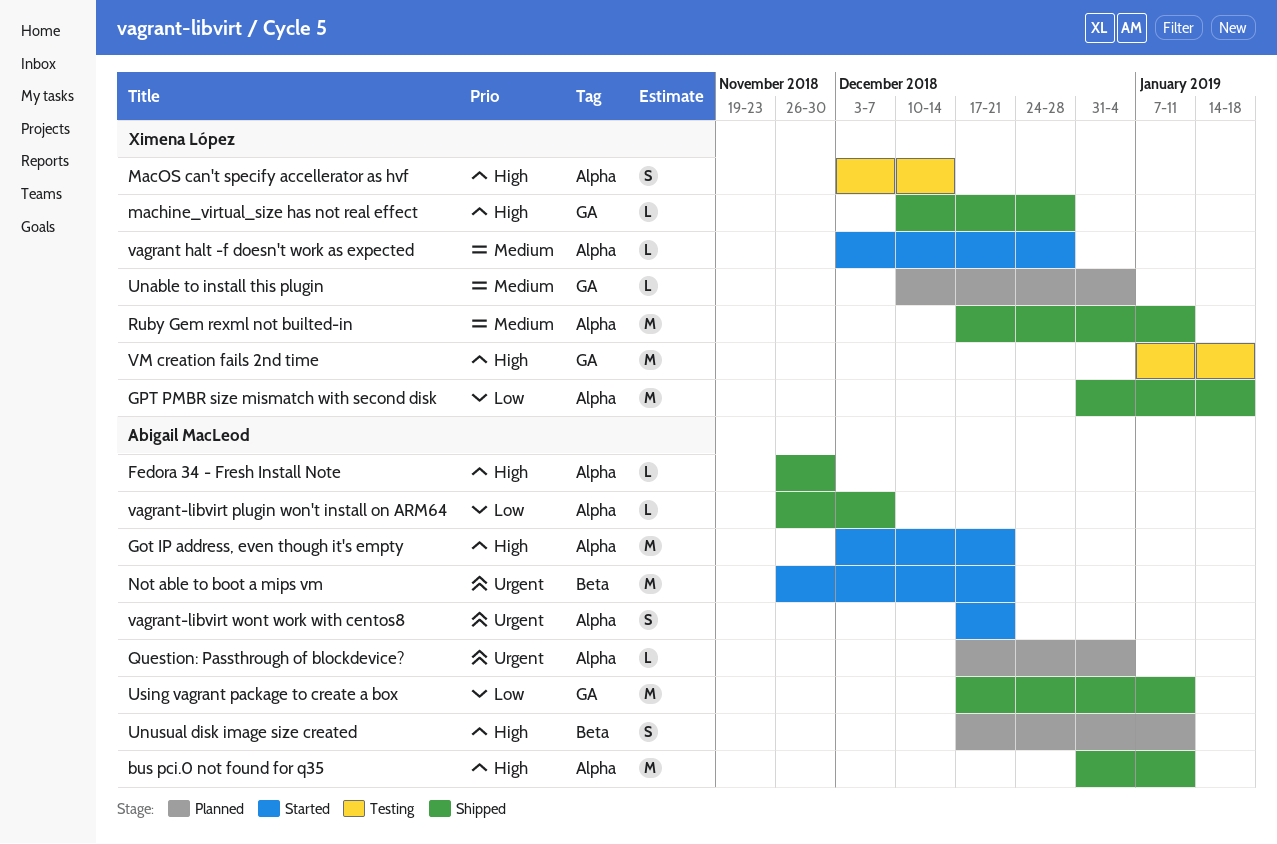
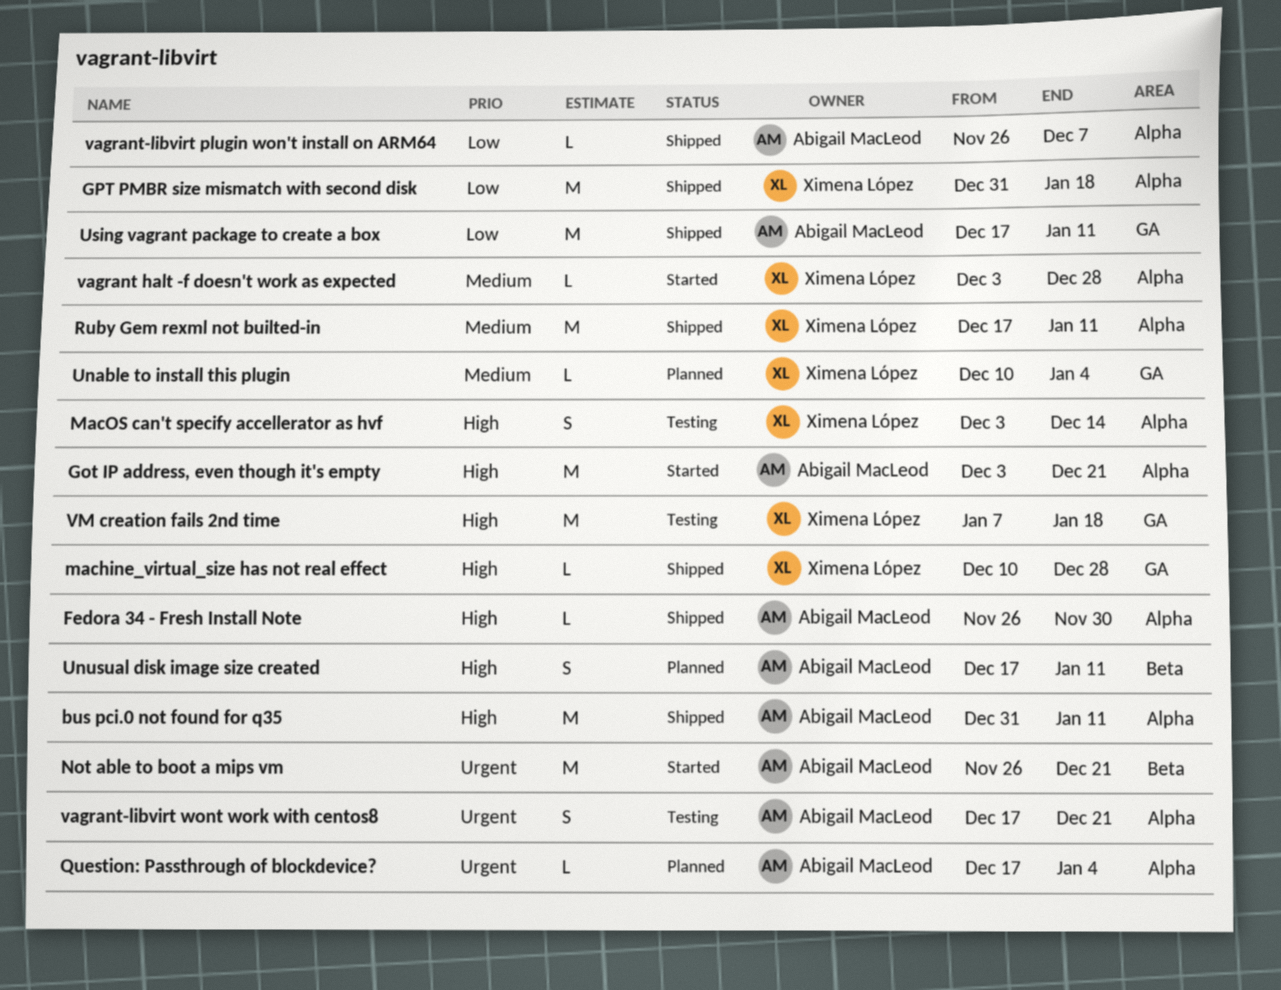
vagrant-libvirt wont work with centos8, status: Started -> Testing

